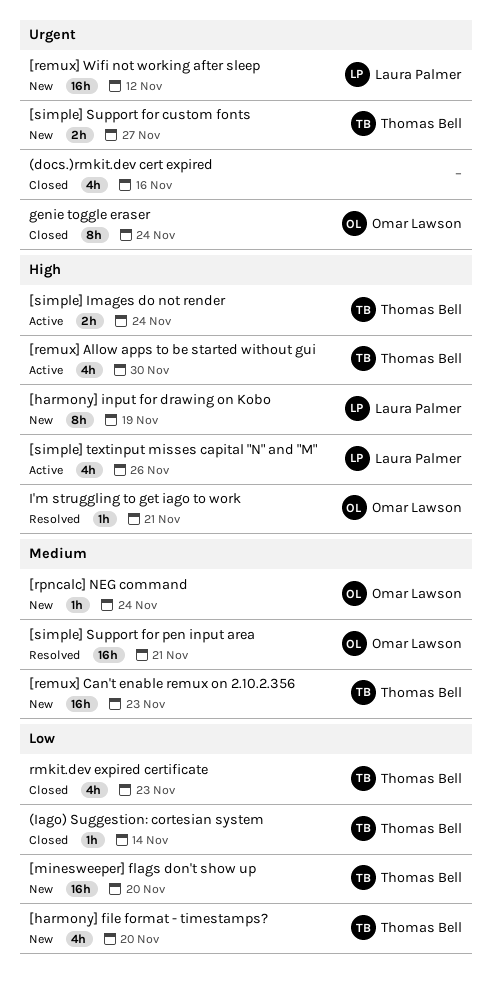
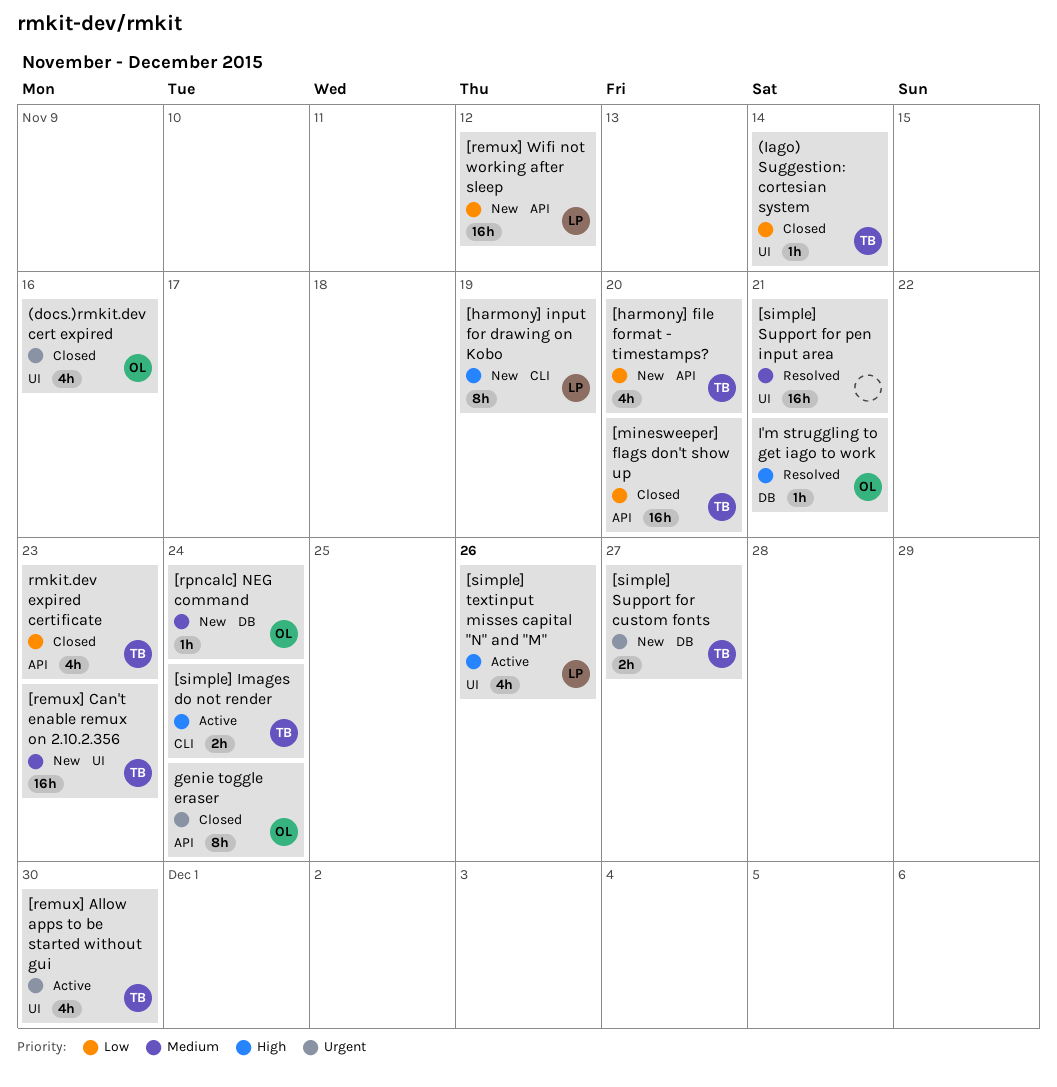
(docs.)rmkit.dev cert expired, owner: none -> Omar Lawson
[minesweeper] flags don't show up, status: New -> Closed
[remux] Allow apps to be started without gui, priority: High -> Urgent
[remux] Wifi not working after sleep, priority: Urgent -> Low
[simple] Support for pen input area, owner: Omar Lawson -> none

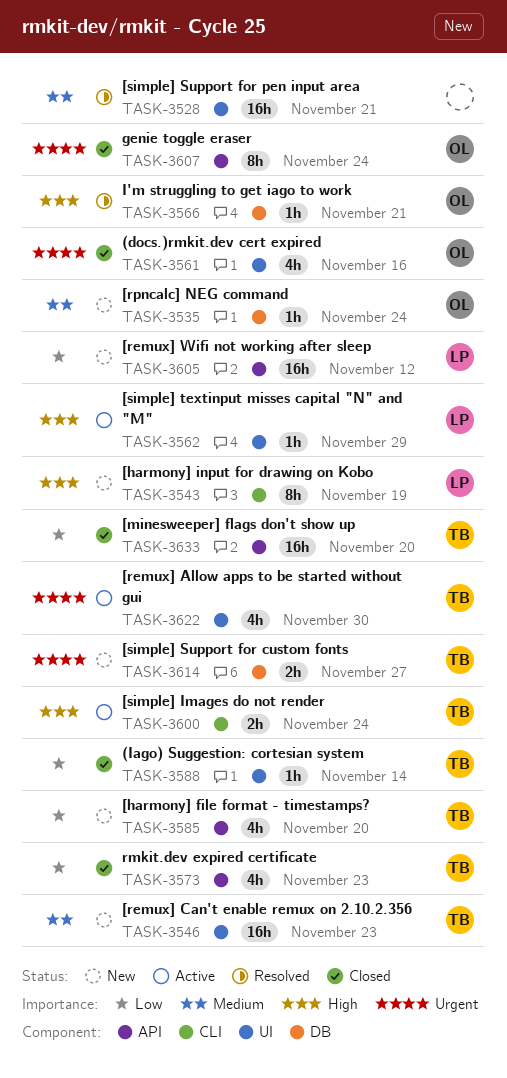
[simple] textinput misses capital "N" and "M", estimate: 4h -> 1h
[simple] textinput misses capital "N" and "M", due: Nov 26 -> Nov 29

